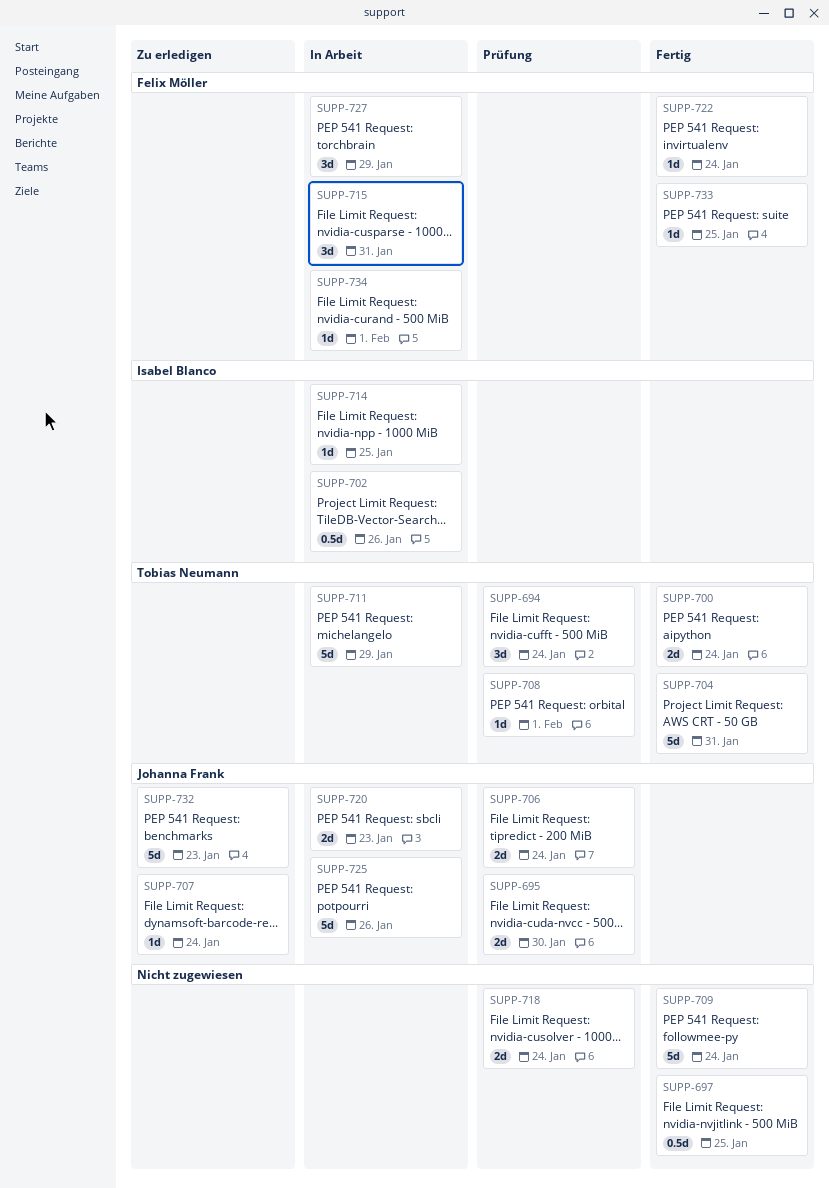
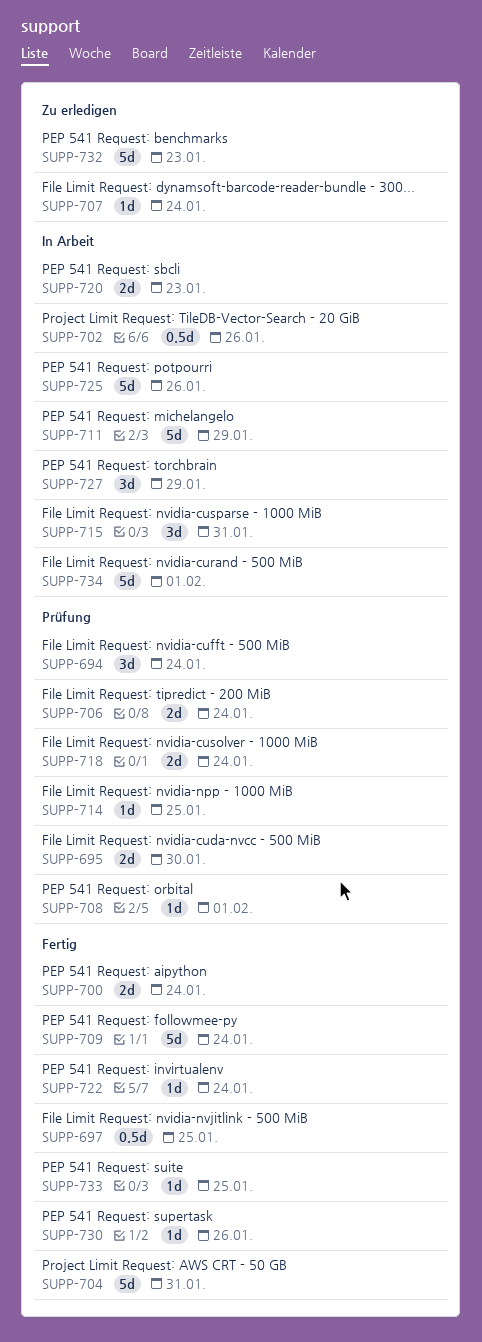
SUPP-714, status: In Arbeit -> Prüfung
SUPP-730: none -> present
SUPP-734, estimate: 1d -> 5d

